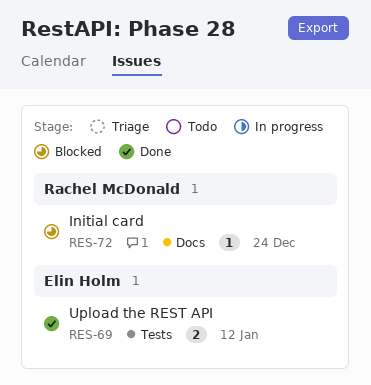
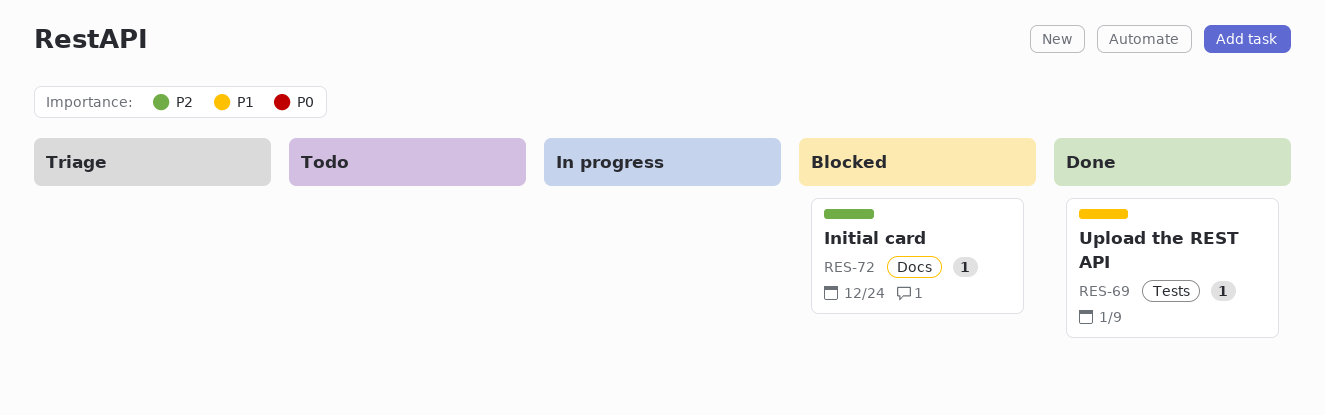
RES-69, estimate: 2 -> 1
RES-69, due: Jan 12 -> Jan 9

